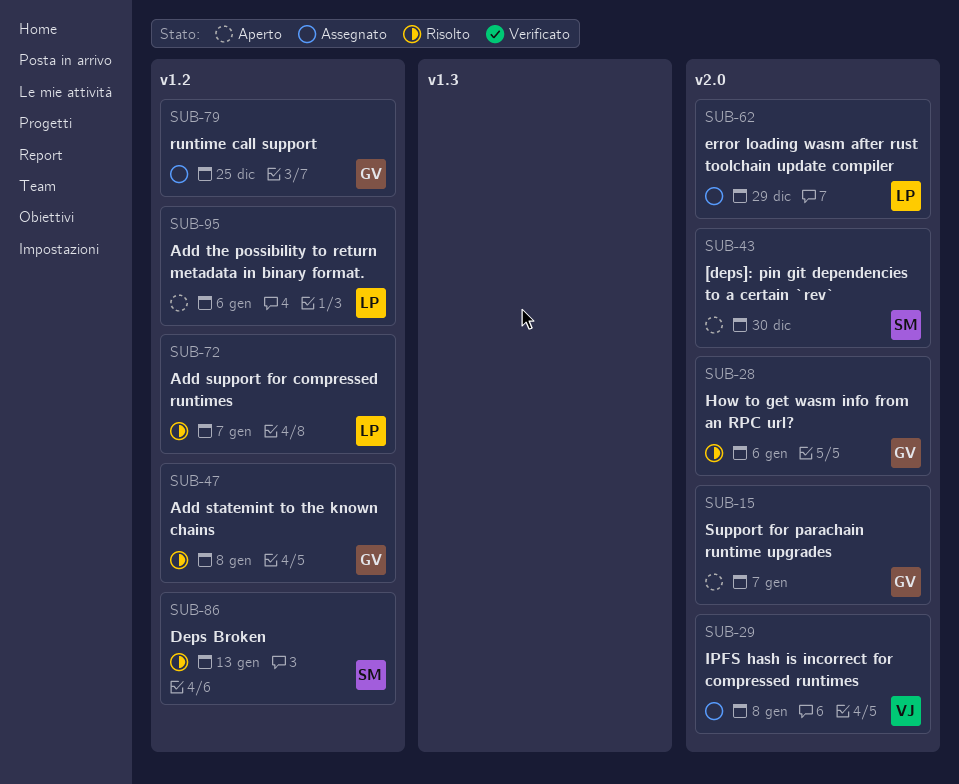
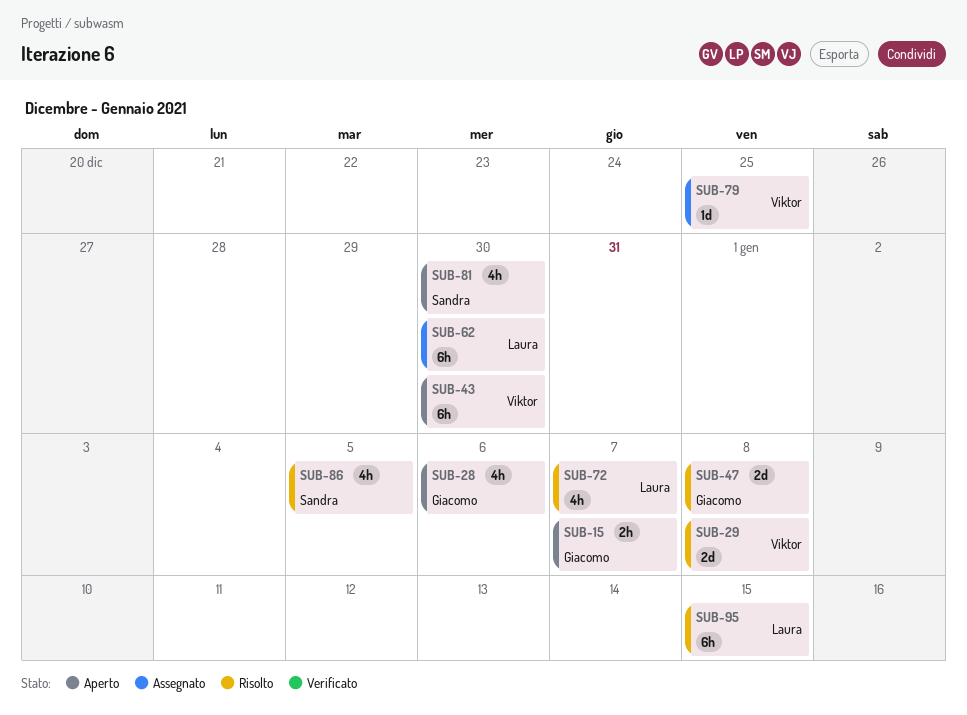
SUB-28, status: Risolto -> Aperto
SUB-29, status: Assegnato -> Risolto
SUB-43, owner: Sandra -> Viktor
SUB-62, due: Dec 29 -> Dec 30
SUB-79, owner: Giacomo -> Viktor
SUB-81: none -> present
SUB-86, due: Jan 13 -> Jan 5
SUB-95, status: Aperto -> Risolto
SUB-95, due: Jan 6 -> Jan 15

